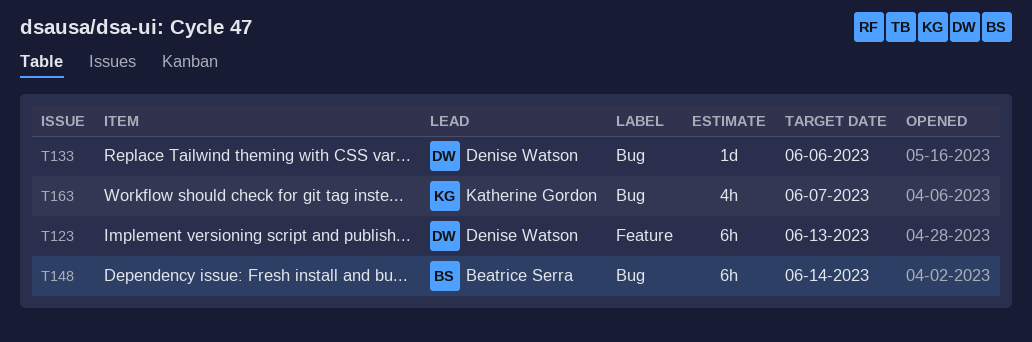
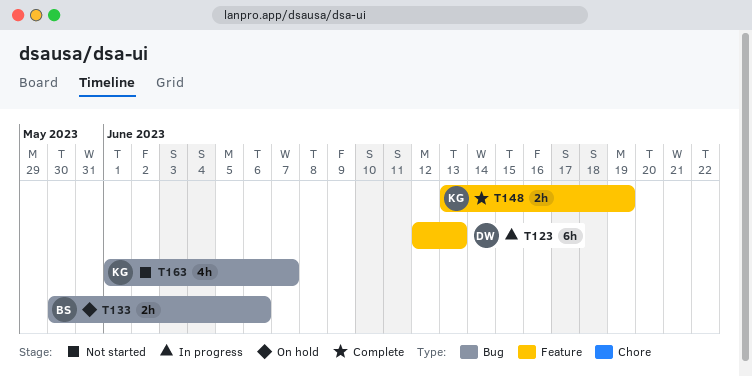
T133, owner: Denise Watson -> Beatrice Serra
T133, estimate: 1d -> 2h
T148, owner: Beatrice Serra -> Katherine Gordon
T148, label: Bug -> Feature
T148, estimate: 6h -> 2h
T148, due: Jun 14 -> Jun 19

